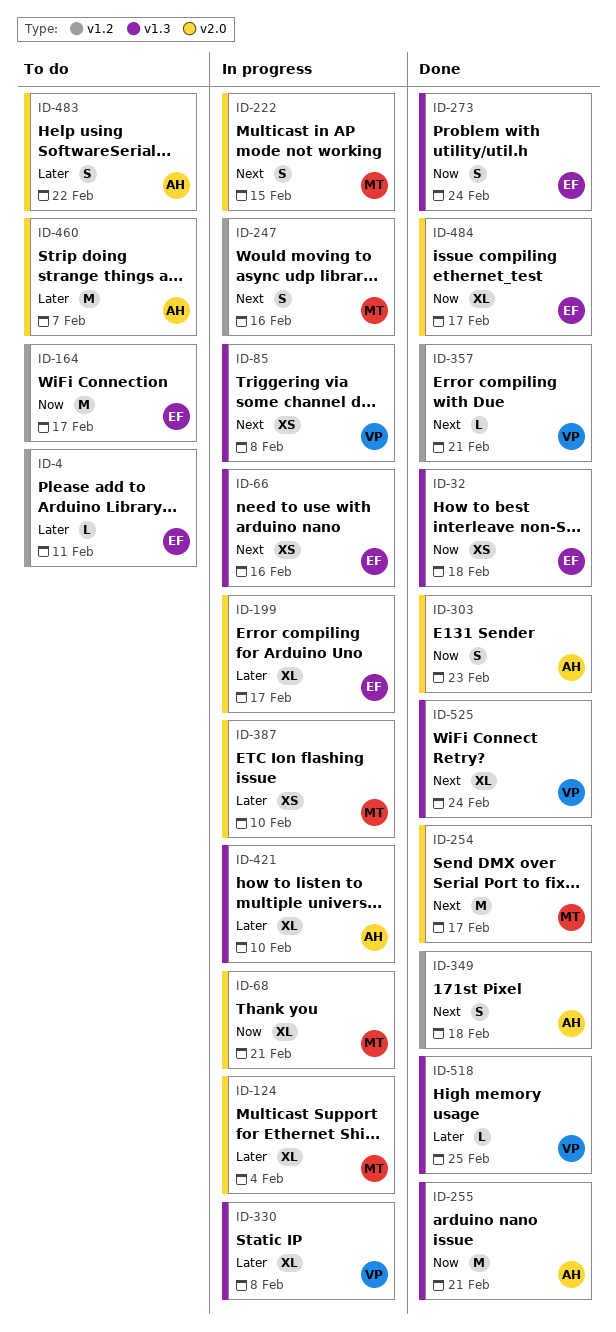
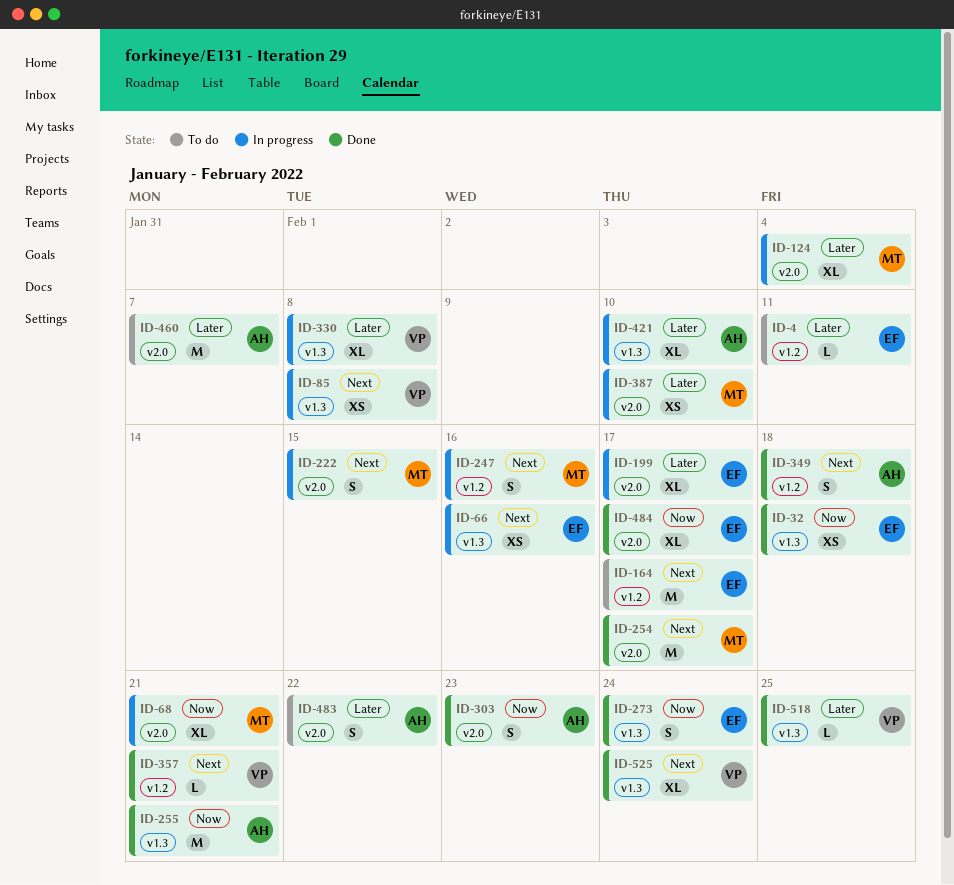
ID-164, priority: Now -> Next

